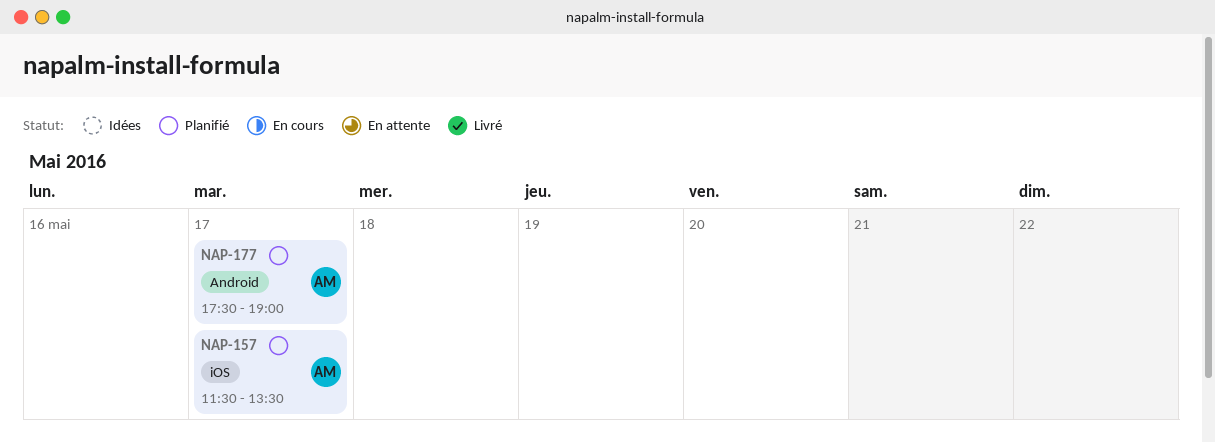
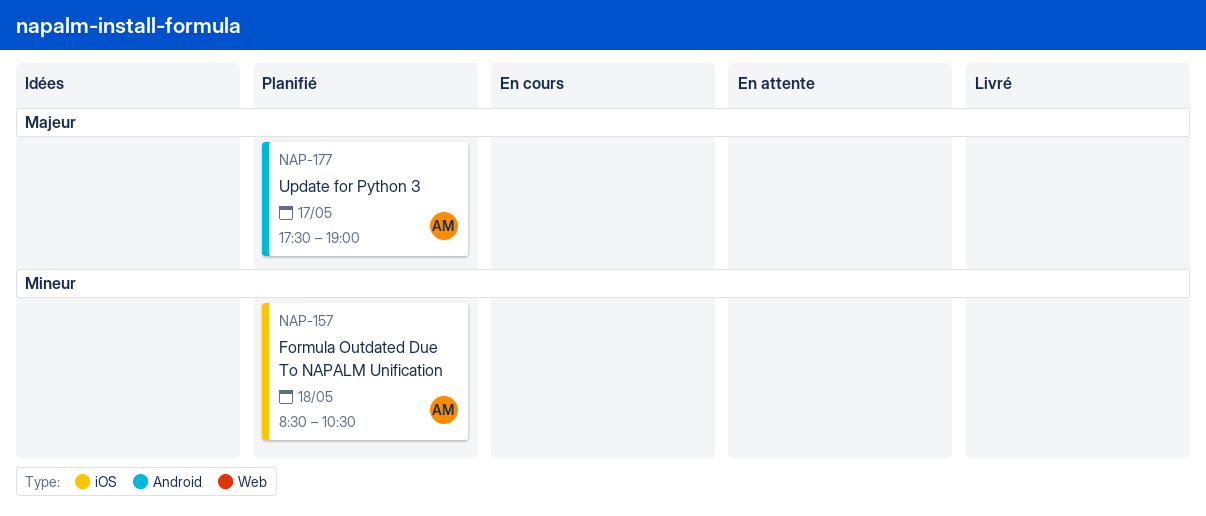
NAP-157, day: May 17 -> May 18
NAP-157, begins: 11:30 -> 08:30
NAP-157, ends: 13:30 -> 10:30

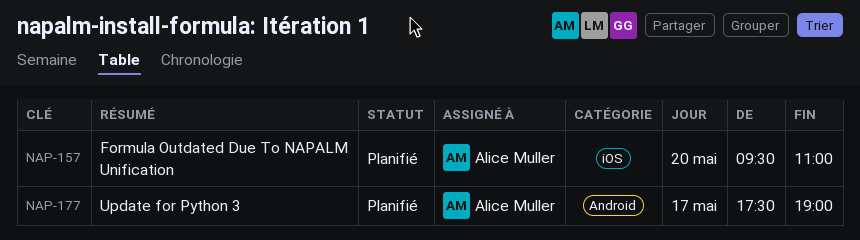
NAP-157, day: May 18 -> May 20
NAP-157, begins: 08:30 -> 09:30
NAP-157, ends: 10:30 -> 11:00

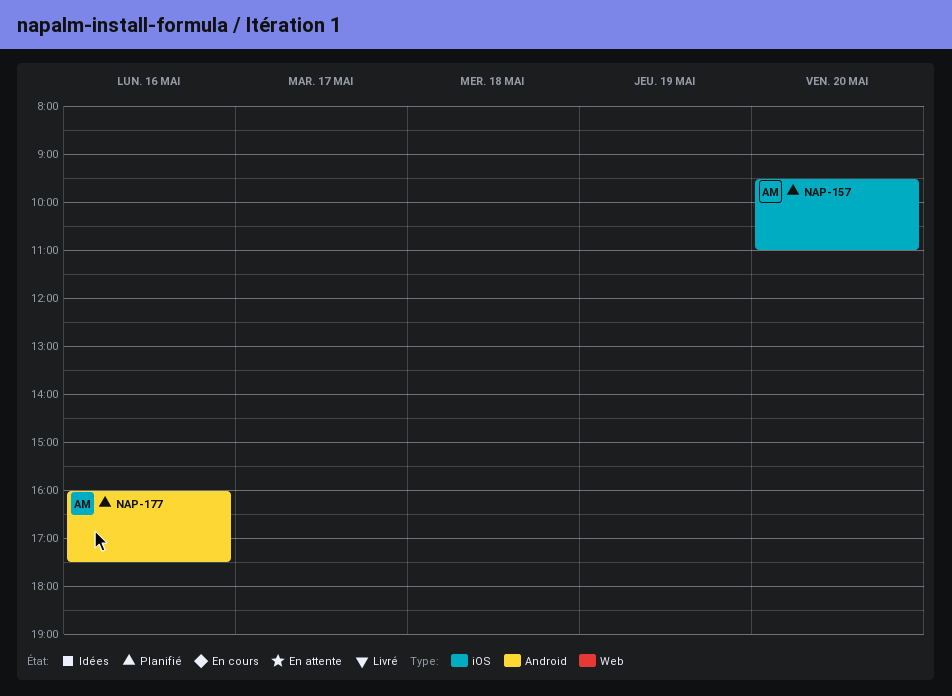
NAP-177, day: May 17 -> May 16
NAP-177, begins: 17:30 -> 16:00
NAP-177, ends: 19:00 -> 17:30

